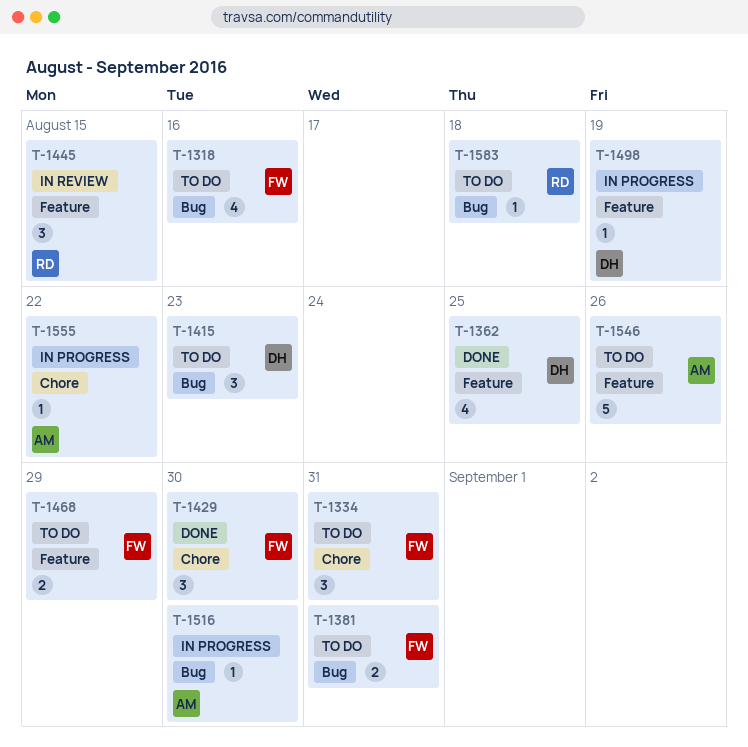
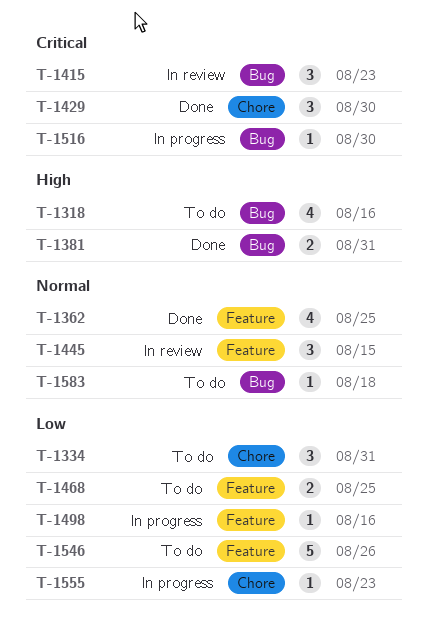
T-1381, status: To do -> Done
T-1415, status: To do -> In review
T-1468, due: Aug 29 -> Aug 25
T-1498, due: Aug 19 -> Aug 16
T-1555, due: Aug 22 -> Aug 23

